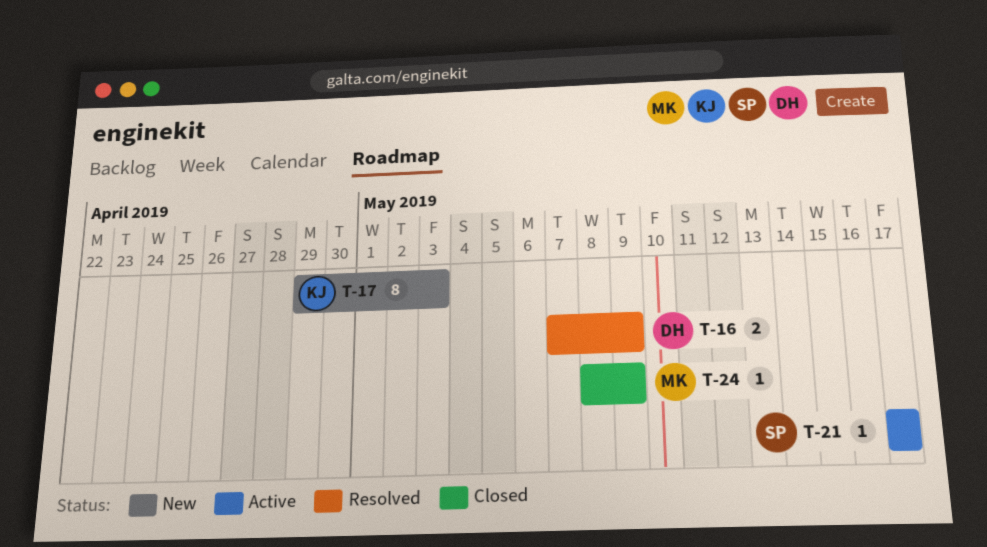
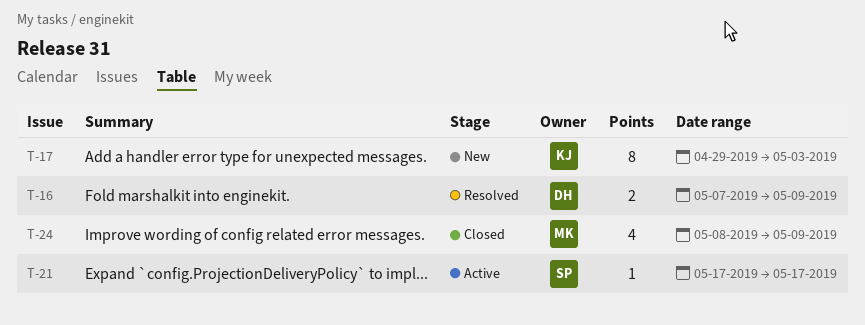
T-24, estimate: 1 -> 4

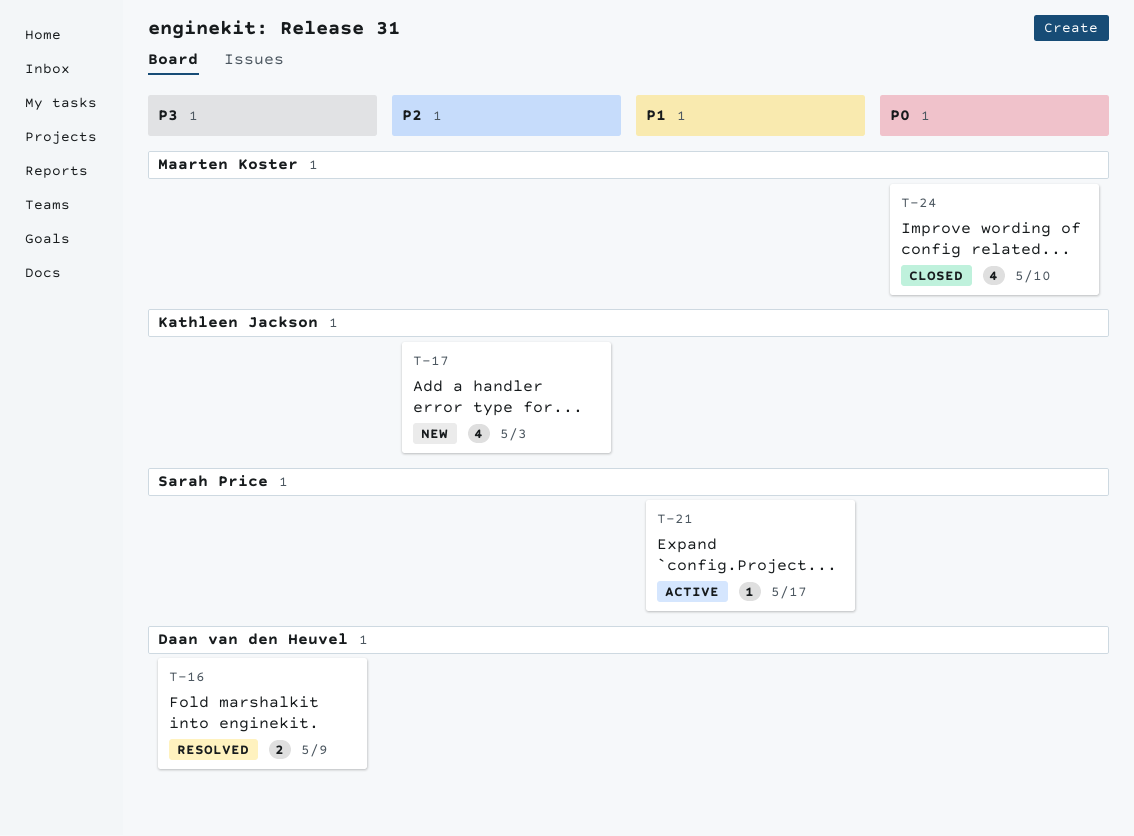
T-17, estimate: 8 -> 4
T-24, due: May 9 -> May 10

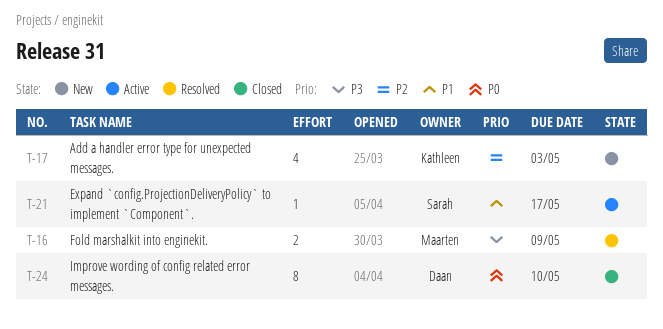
T-16, owner: Daan van den Heuvel -> Maarten Koster
T-24, owner: Maarten Koster -> Daan van den Heuvel
T-24, estimate: 4 -> 8

